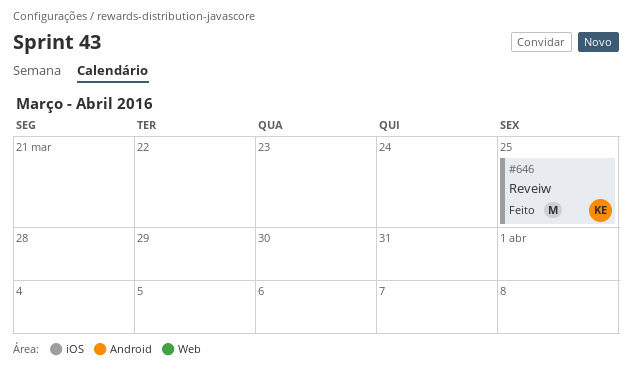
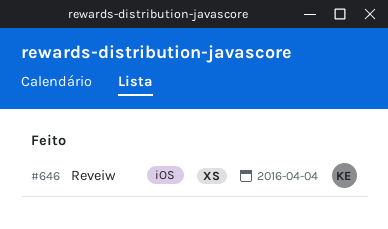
#646, estimate: M -> XS
#646, due: Mar 25 -> Apr 4

